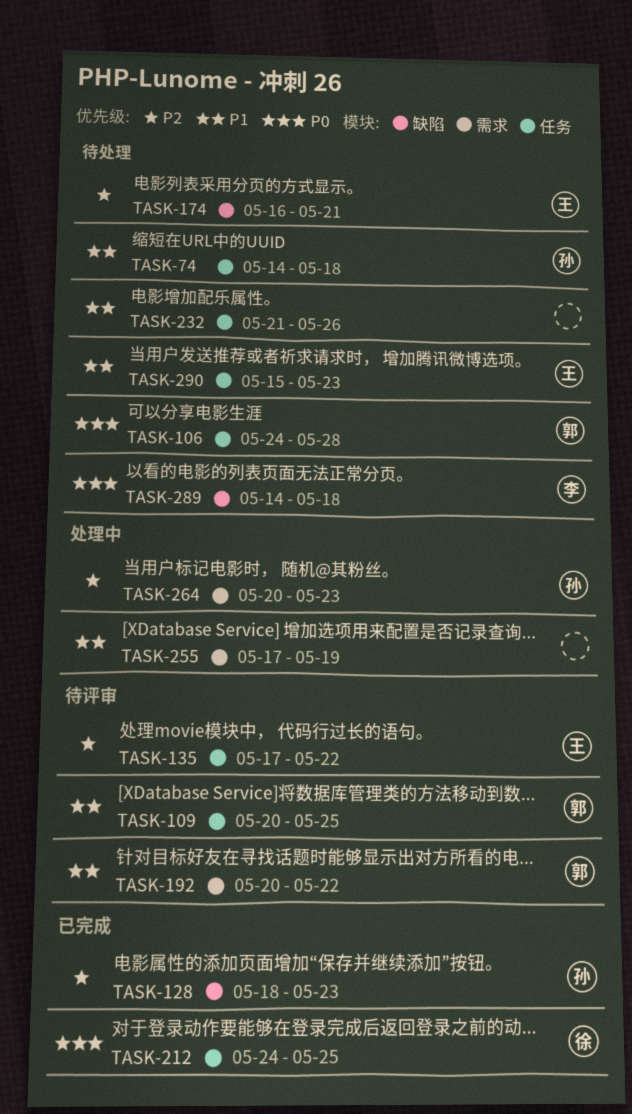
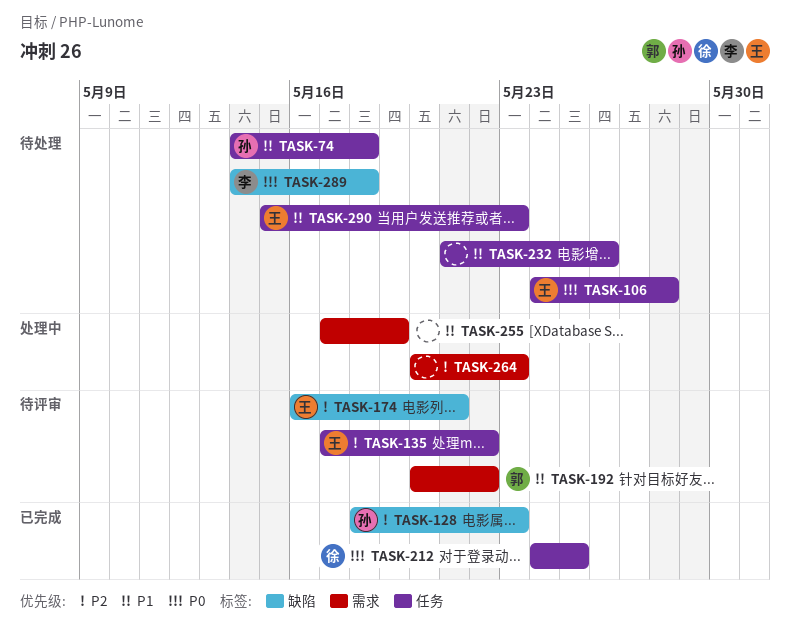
TASK-106, owner: 郭 -> 王
TASK-109: present -> none
TASK-174, status: 待处理 -> 待评审
TASK-264, owner: 孙 -> none

